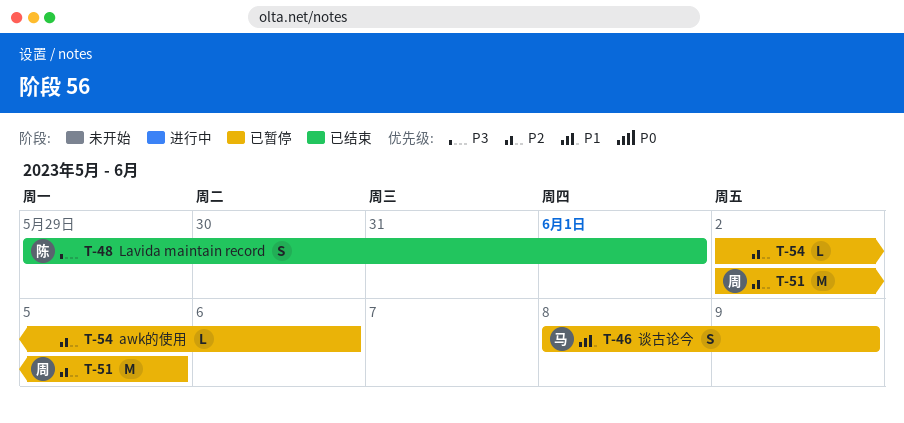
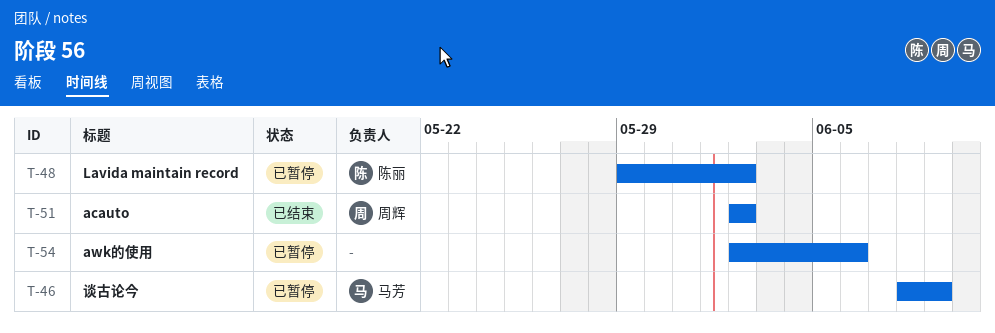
T-48, status: 已结束 -> 已暂停
T-48, due: Jun 1 -> Jun 2
T-51, status: 已暂停 -> 已结束
T-51, due: Jun 5 -> Jun 2

